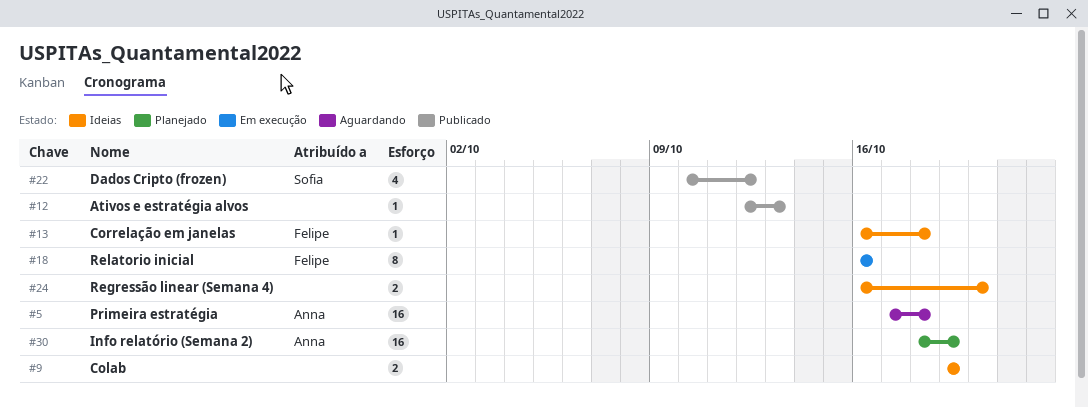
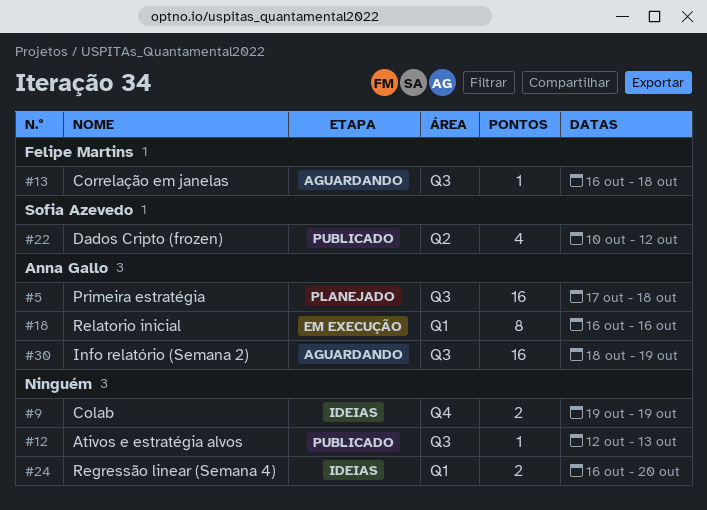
#5, status: Aguardando -> Planejado
#13, status: Ideias -> Aguardando
#18, owner: Felipe Martins -> Anna Gallo
#30, status: Planejado -> Aguardando

